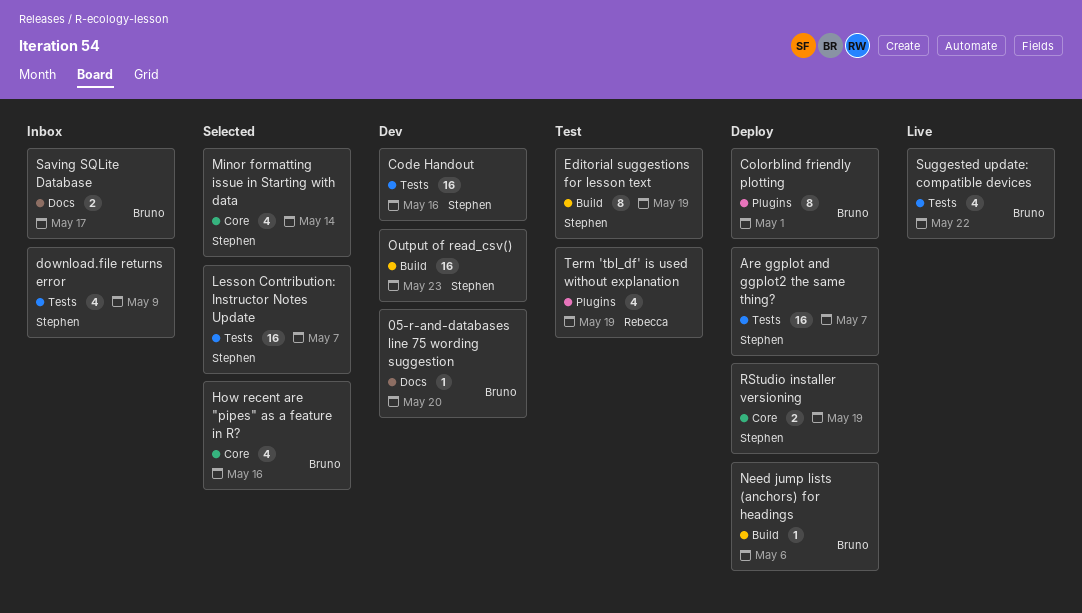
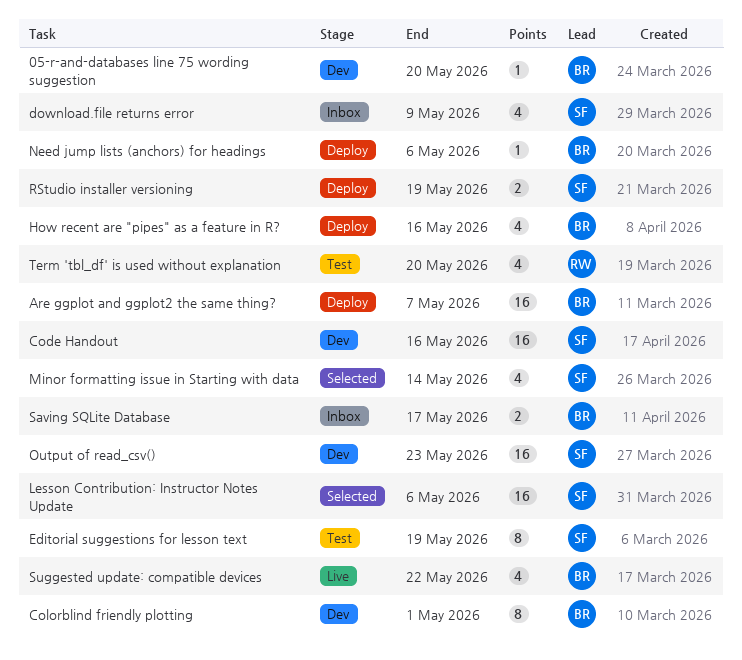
Are ggplot and ggplot2 the same thing?, owner: Stephen -> Bruno
Colorblind friendly plotting, status: Deploy -> Dev
How recent are "pipes" as a feature in R?, status: Selected -> Deploy
Lesson Contribution: Instructor Notes Update, due: May 7 -> May 6
Term 'tbl_df' is used without explanation, due: May 19 -> May 20

